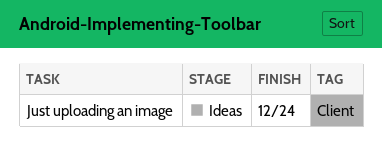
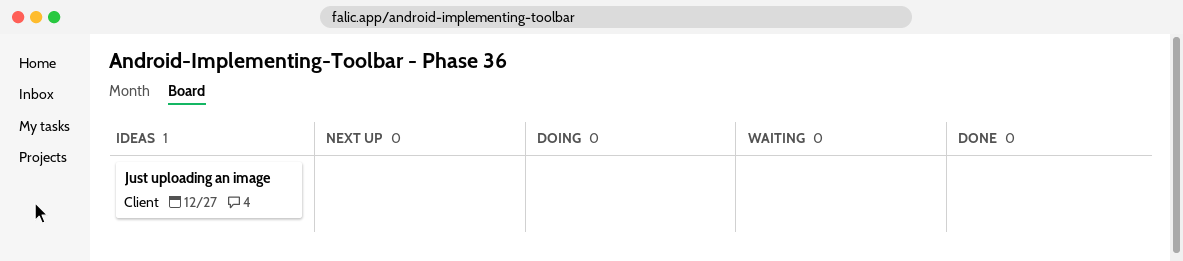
Just uploading an image, due: Dec 24 -> Dec 27

